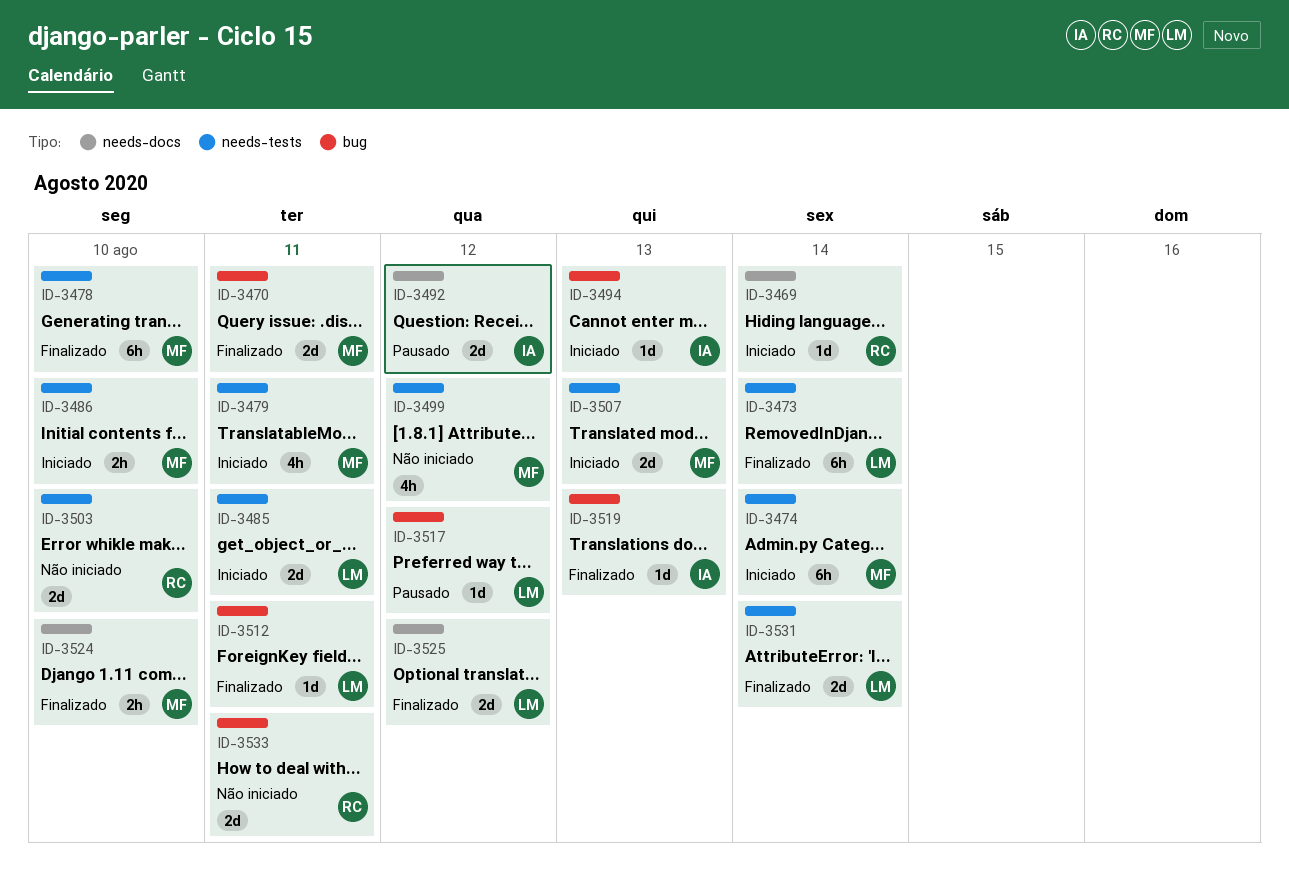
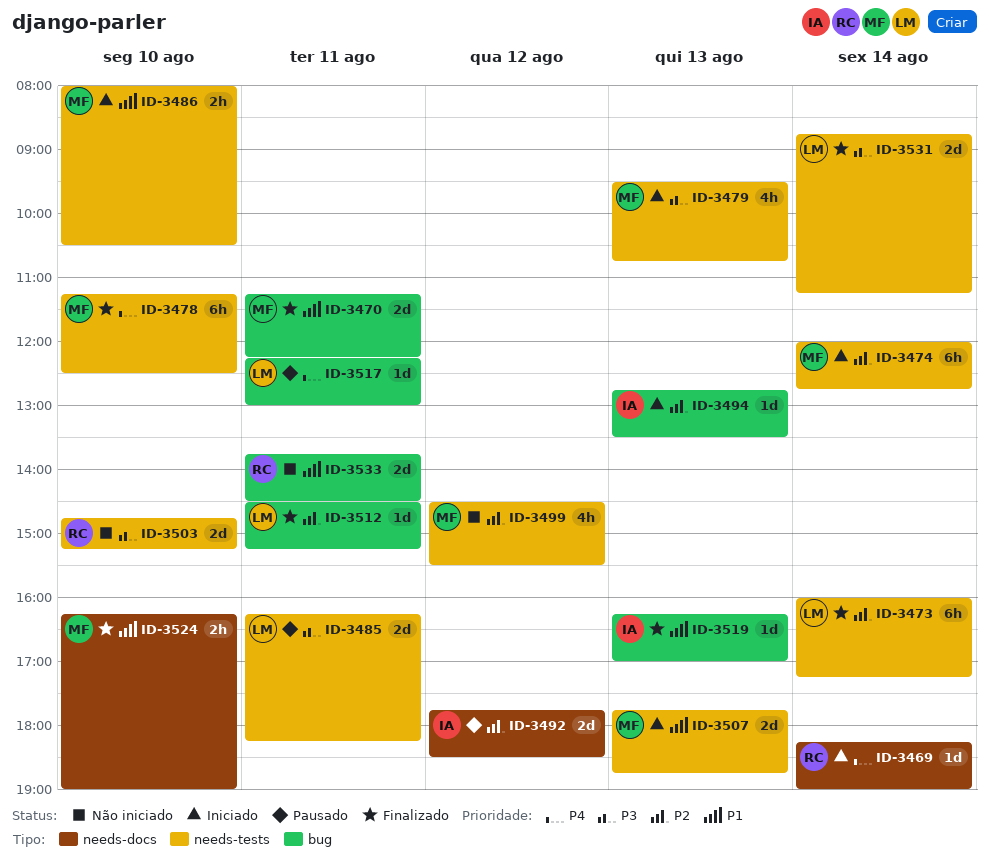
ID-3479, day: Aug 11 -> Aug 13
ID-3485, status: Iniciado -> Pausado
ID-3517, day: Aug 12 -> Aug 11
ID-3525: present -> none

